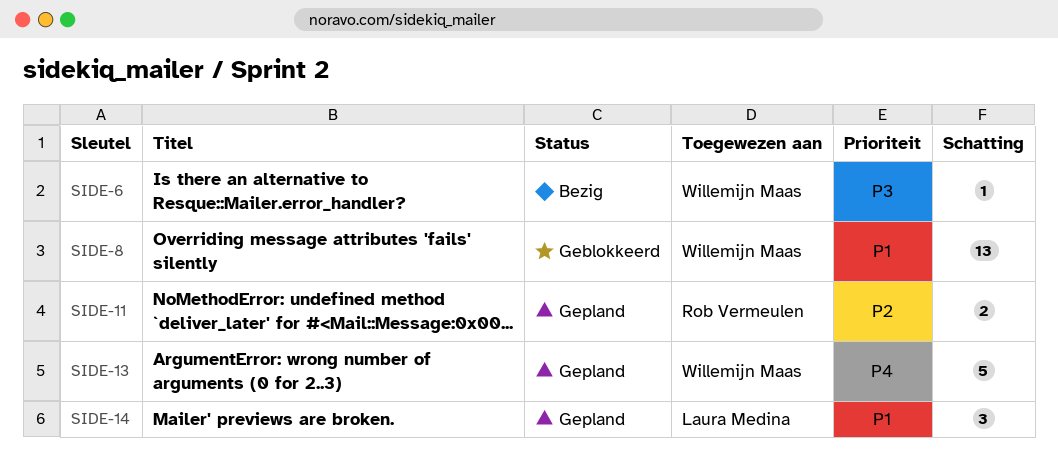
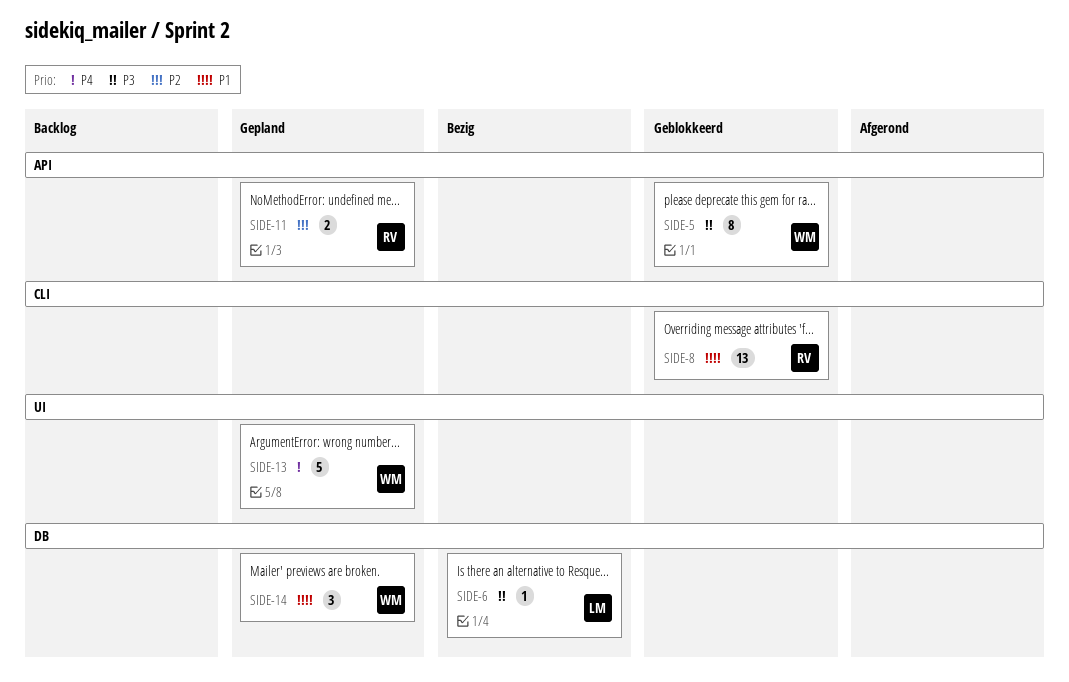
SIDE-5: none -> present
SIDE-6, owner: Willemijn Maas -> Laura Medina
SIDE-8, owner: Willemijn Maas -> Rob Vermeulen
SIDE-14, owner: Laura Medina -> Willemijn Maas

